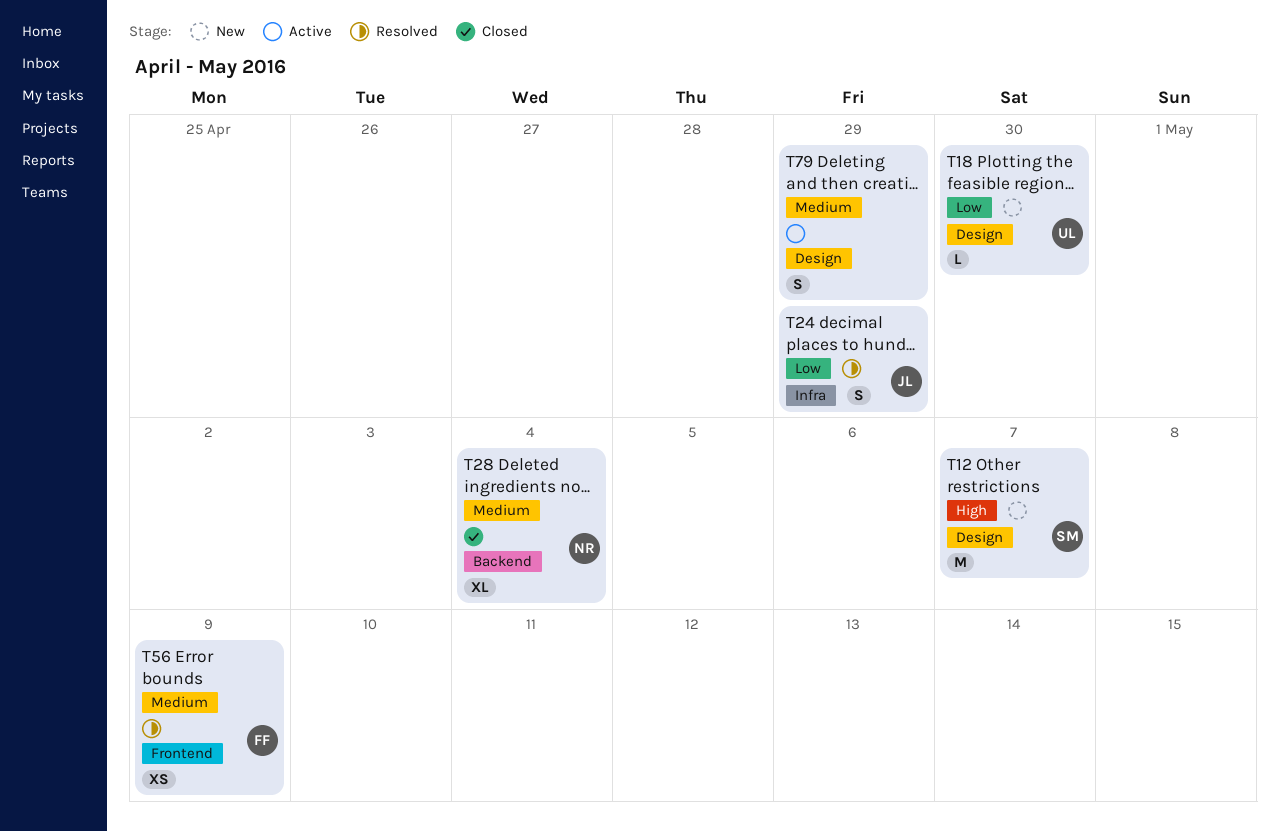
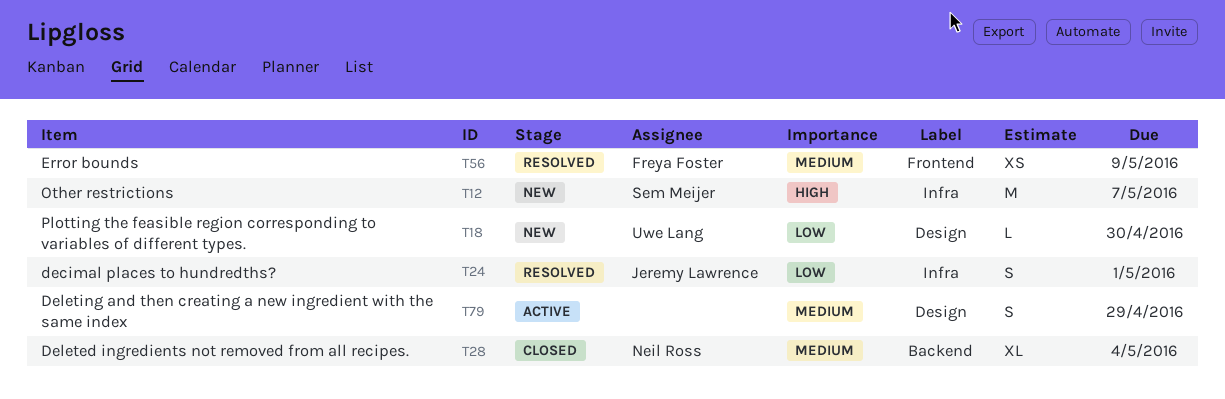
T12, label: Design -> Infra
T24, due: Apr 29 -> May 1

